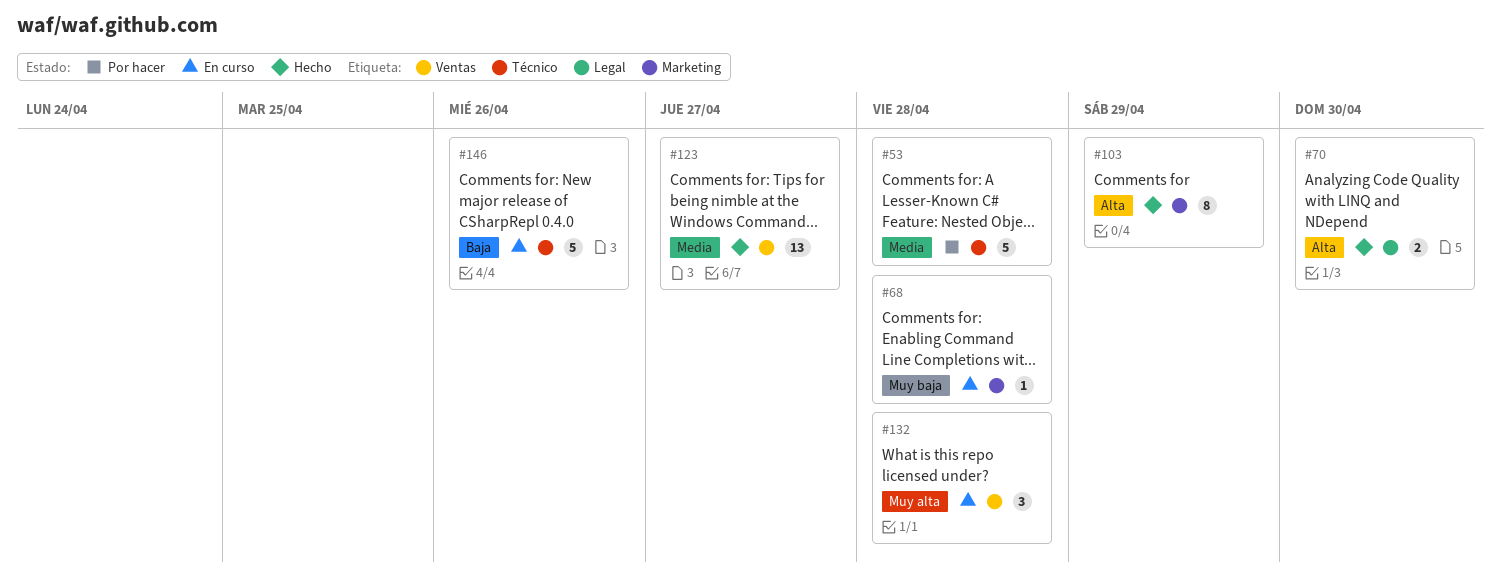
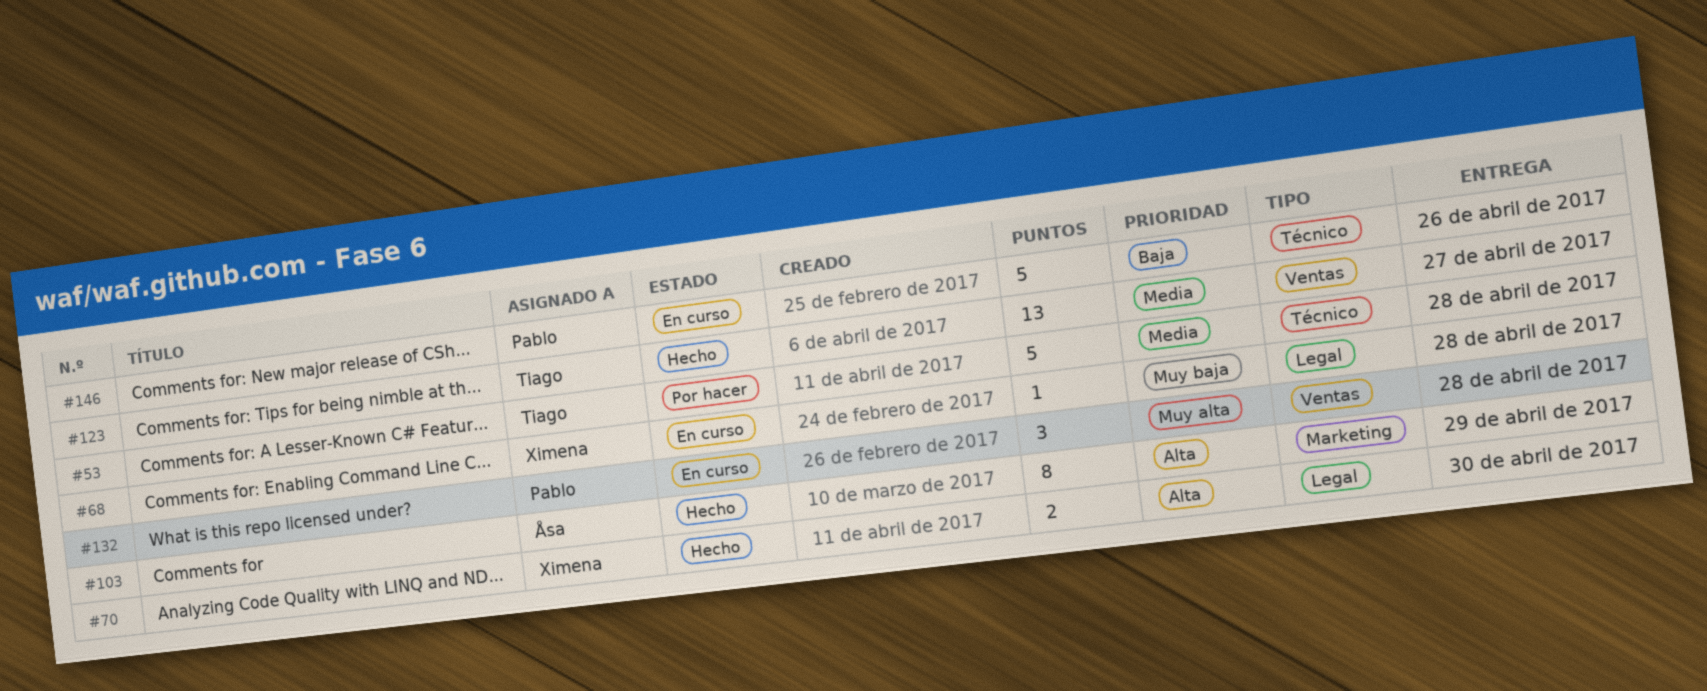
#68, label: Marketing -> Legal

